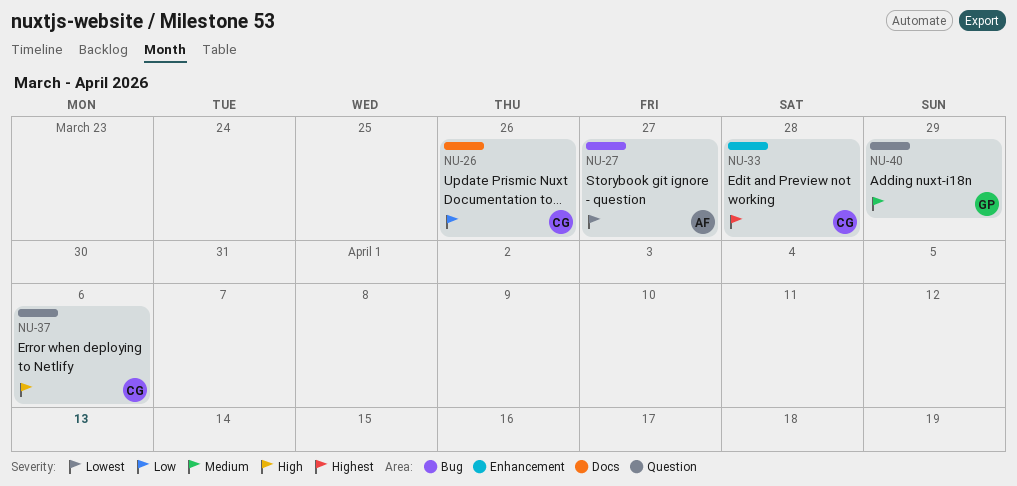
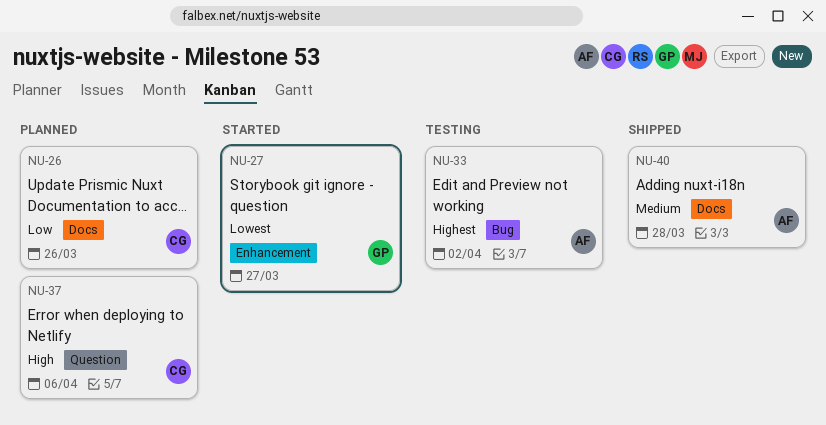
NU-27, owner: AF -> GP
NU-27, label: Bug -> Enhancement
NU-33, owner: CG -> AF
NU-33, label: Enhancement -> Bug
NU-33, due: Mar 28 -> Apr 2
NU-40, owner: GP -> AF
NU-40, label: Question -> Docs
NU-40, due: Mar 29 -> Mar 28

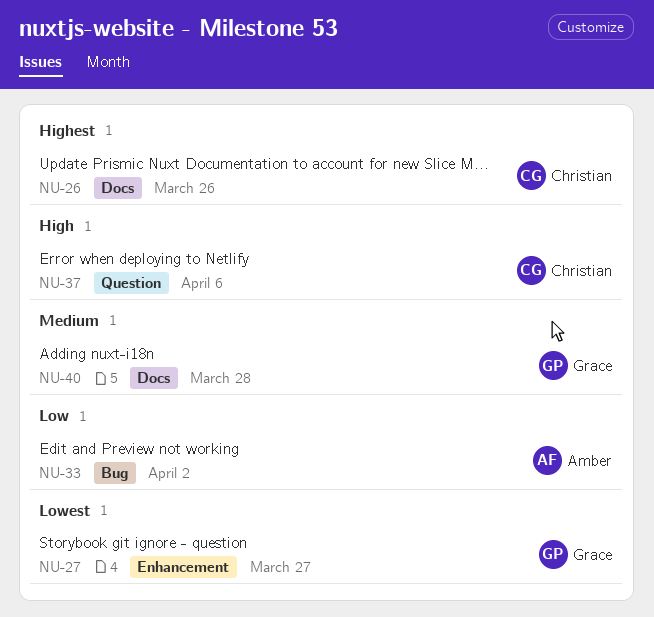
NU-26, priority: Low -> Highest
NU-33, priority: Highest -> Low
NU-40, owner: Amber -> Grace

